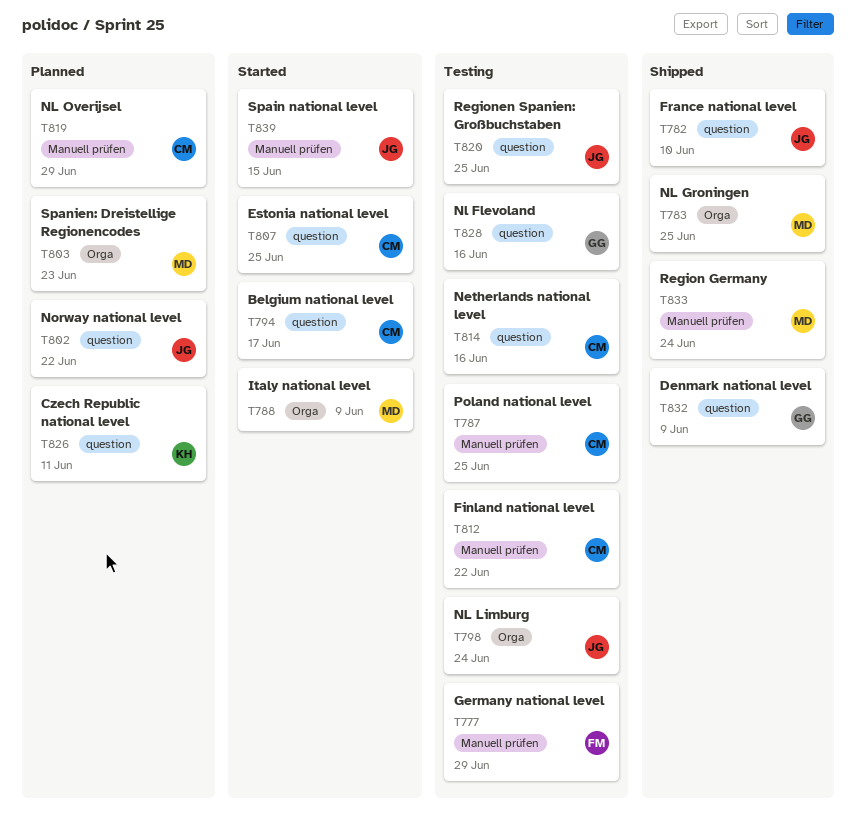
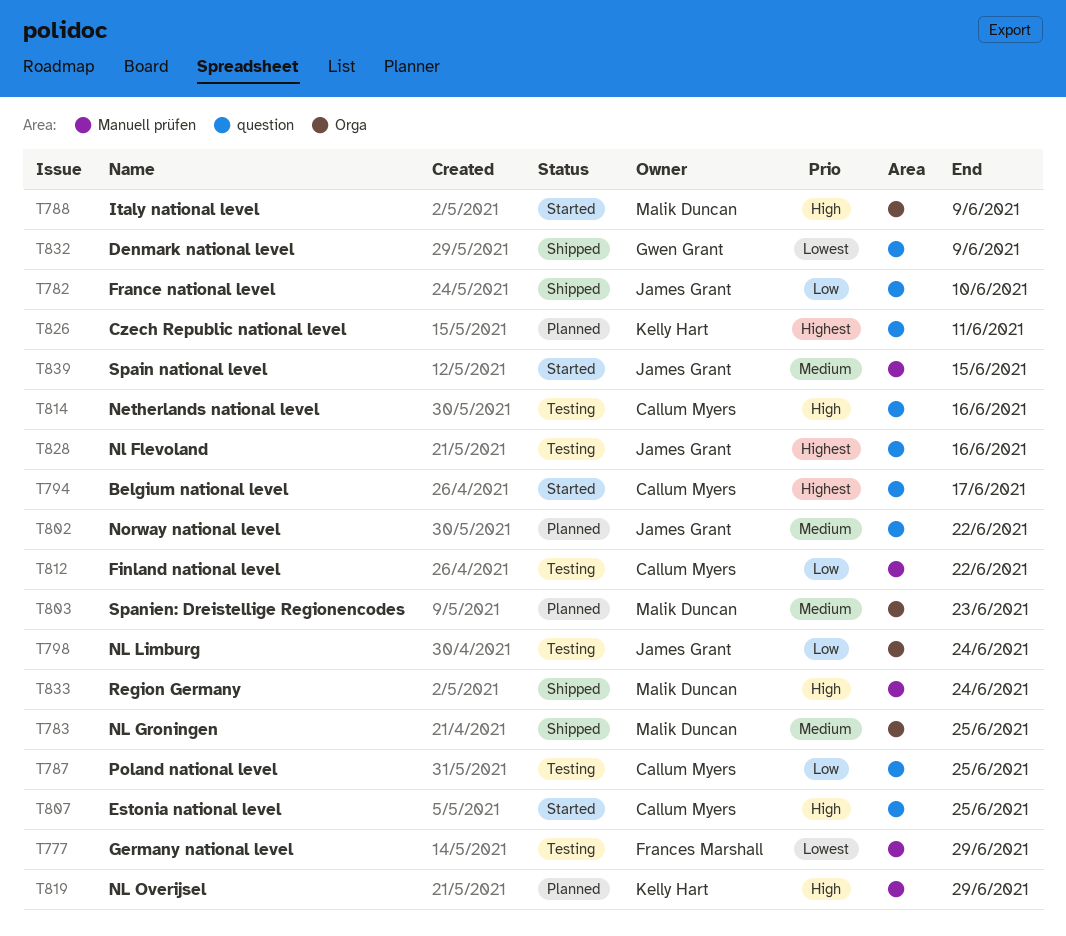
T787, label: Manuell prüfen -> question
T819, owner: Callum Myers -> Kelly Hart
T820: present -> none
T828, owner: Gwen Grant -> James Grant

